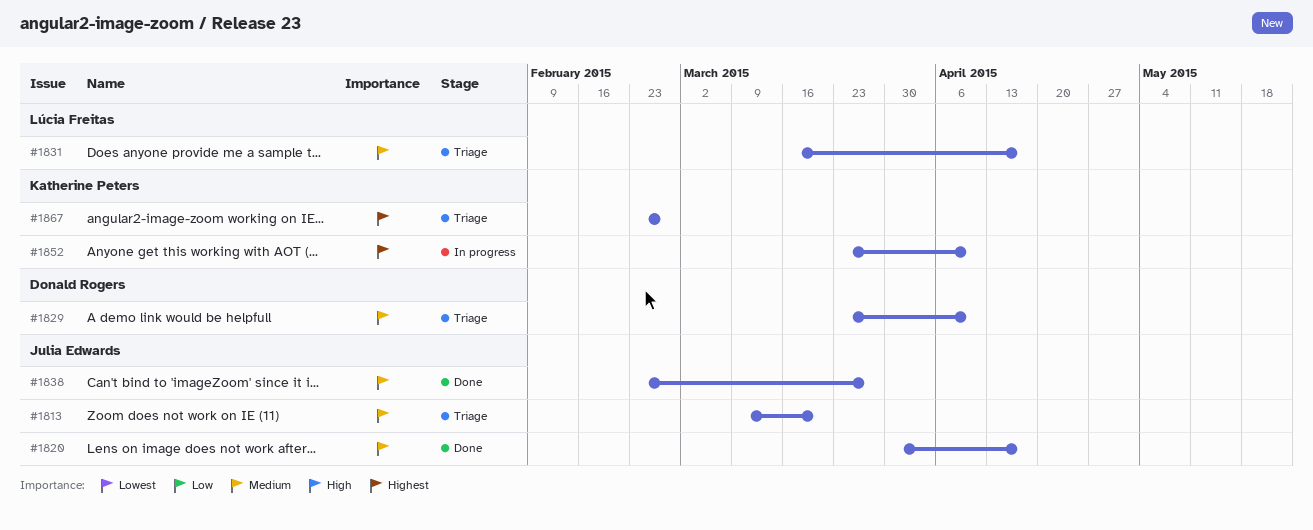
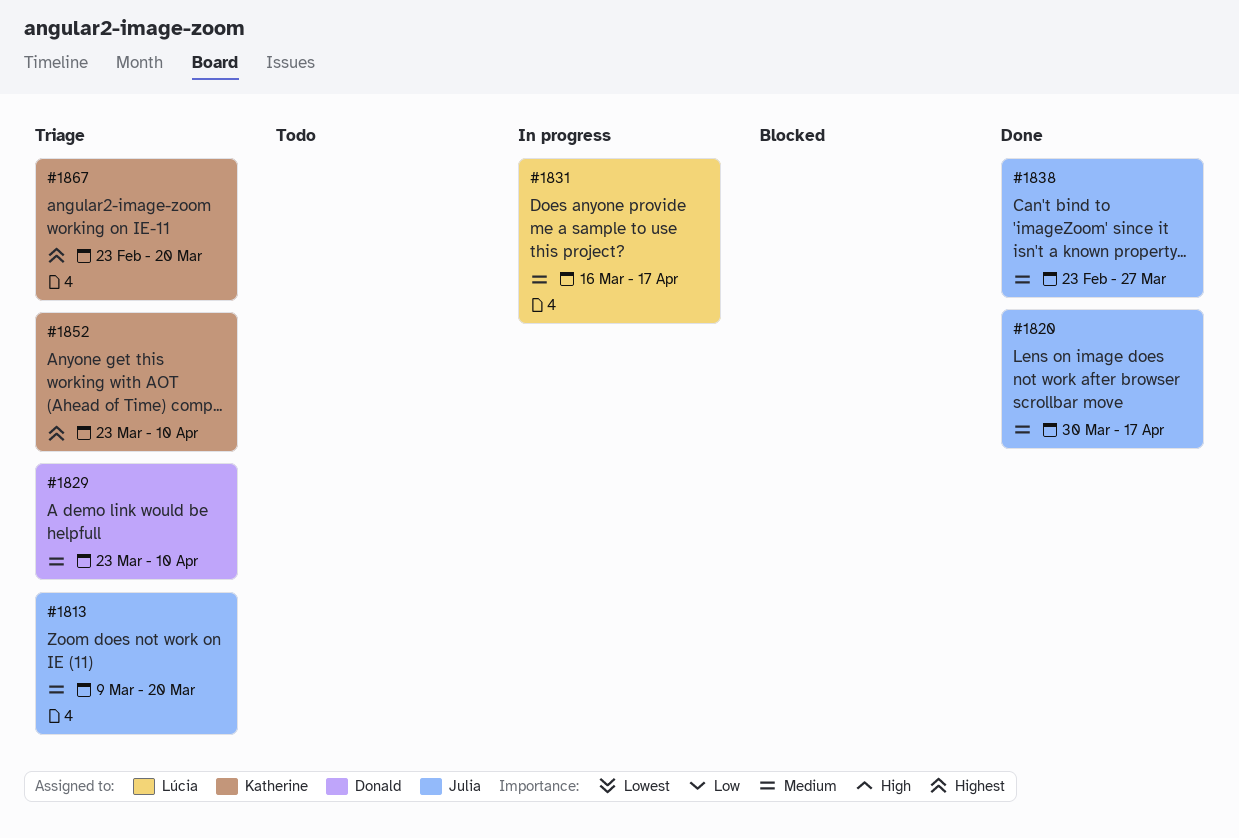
#1831, status: Triage -> In progress
#1852, status: In progress -> Triage
#1867, due: Feb 27 -> Mar 20

